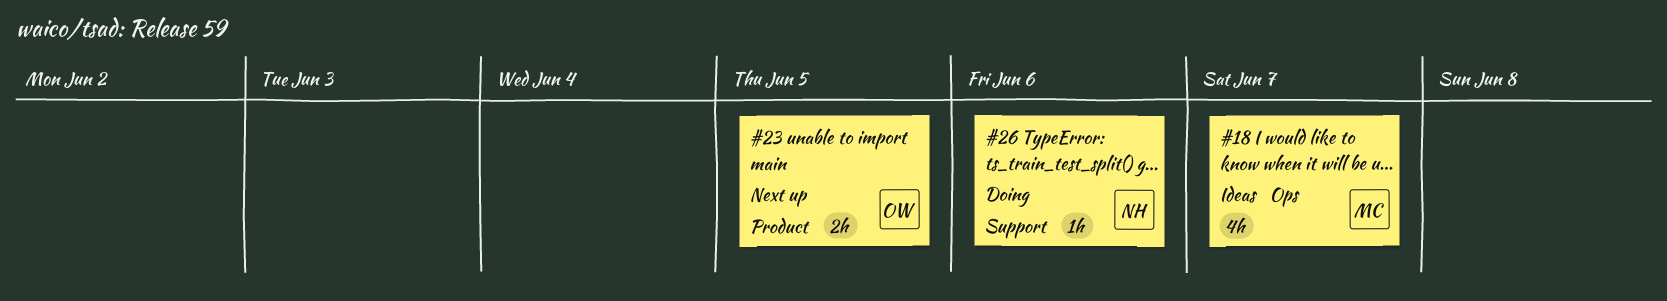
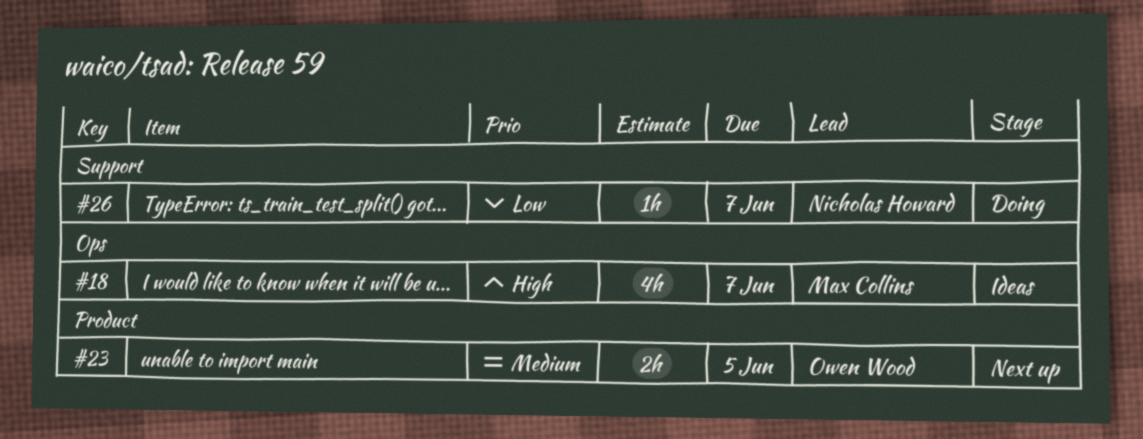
#26, due: Jun 6 -> Jun 7

